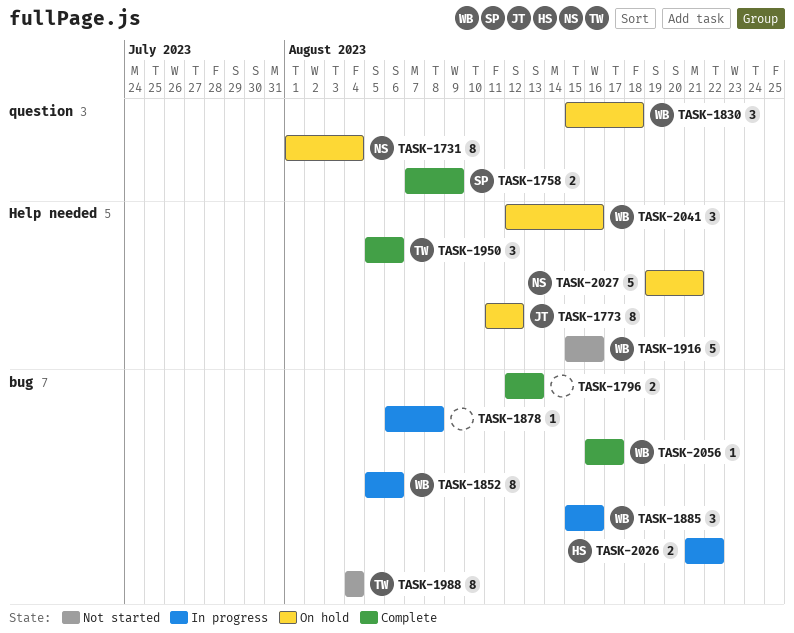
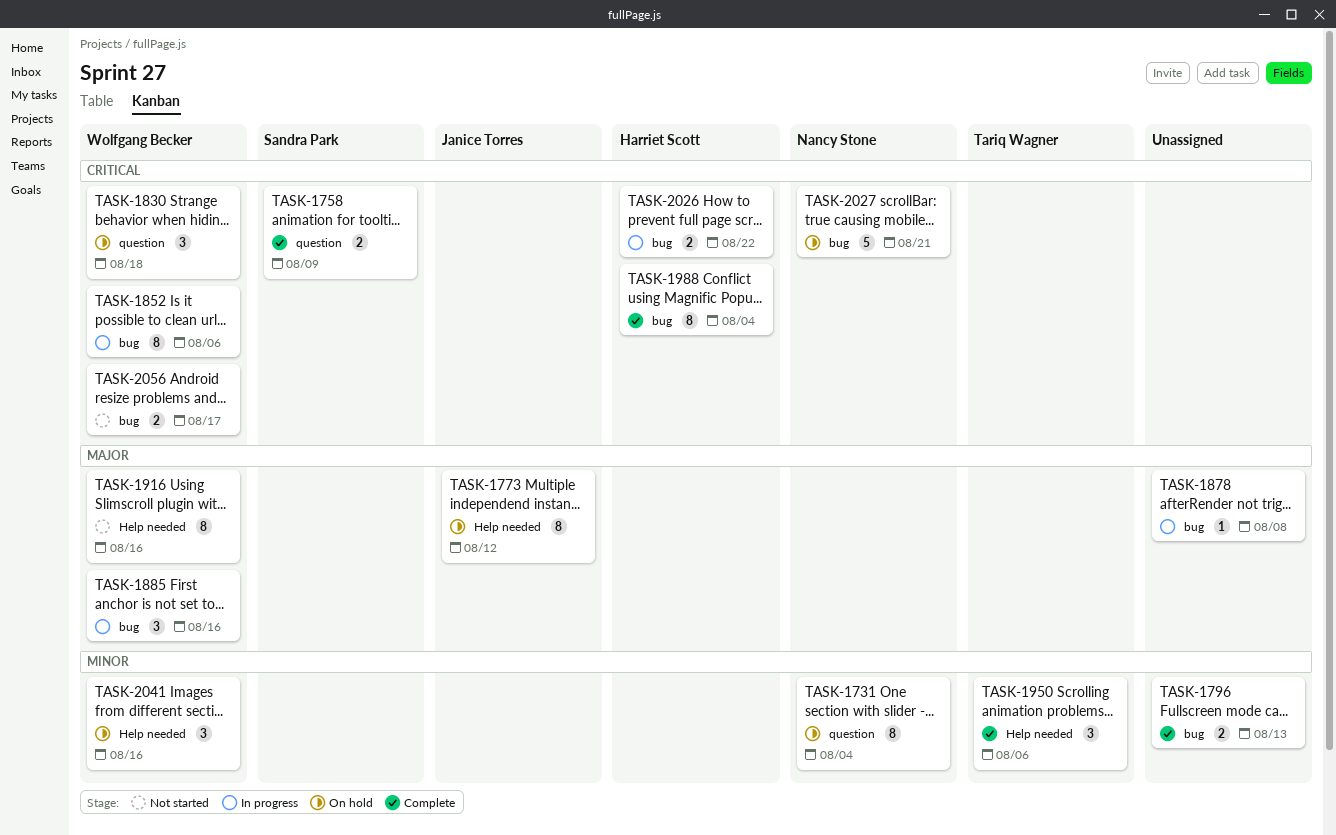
TASK-1916, estimate: 5 -> 8
TASK-1988, status: Not started -> Complete
TASK-1988, owner: Tariq Wagner -> Harriet Scott
TASK-2027, label: Help needed -> bug
TASK-2056, status: Complete -> Not started
TASK-2056, estimate: 1 -> 2

